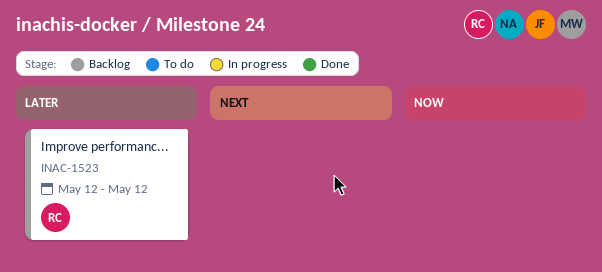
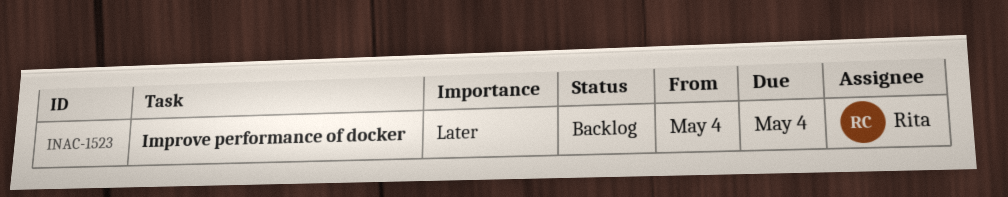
INAC-1523, start: May 12 -> May 4
INAC-1523, due: May 12 -> May 4

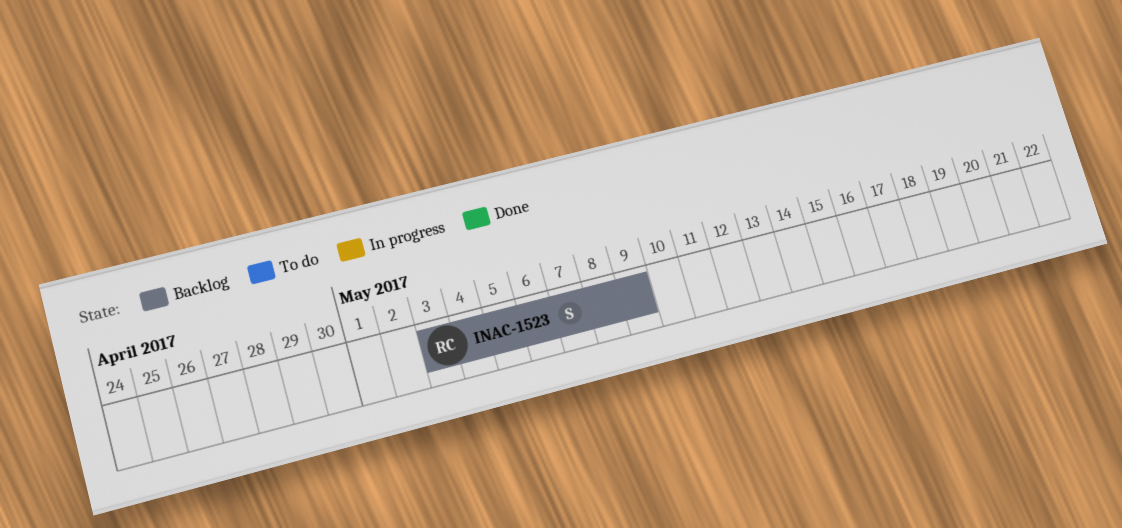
INAC-1523, start: May 4 -> May 3
INAC-1523, due: May 4 -> May 9

